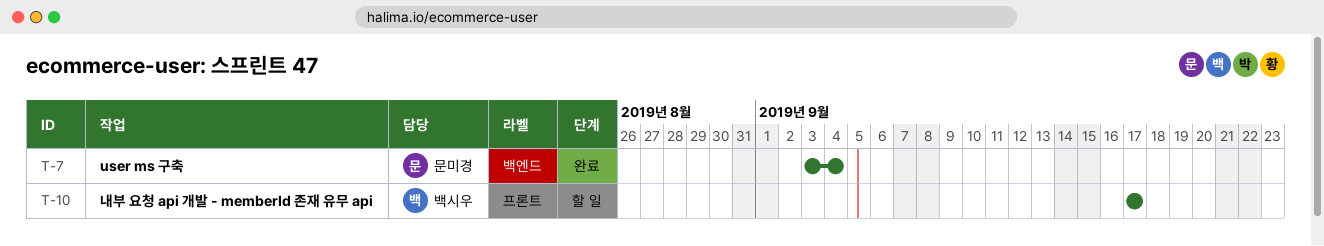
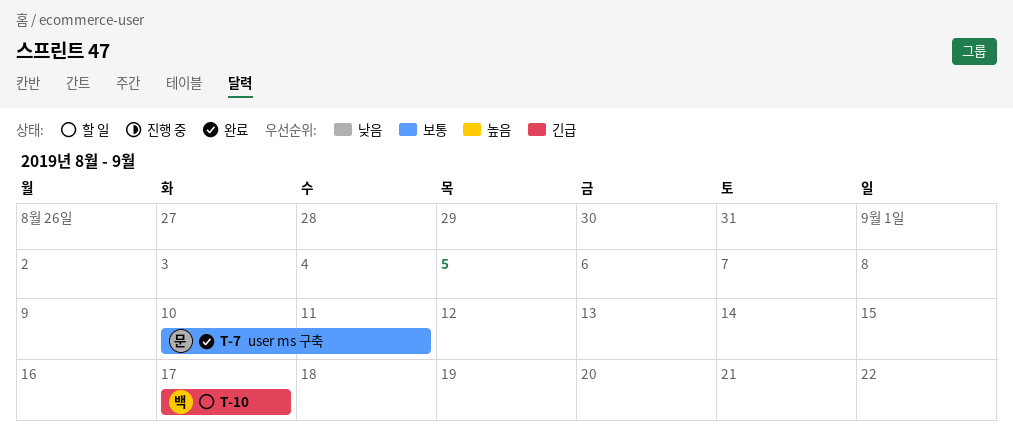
T-7, start: Sep 3 -> Sep 10
T-7, due: Sep 4 -> Sep 11

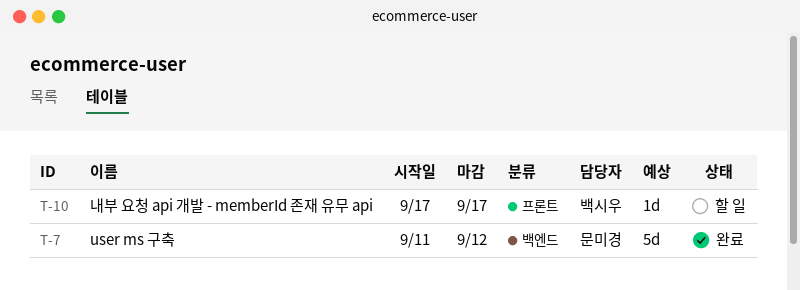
T-7, start: Sep 10 -> Sep 11
T-7, due: Sep 11 -> Sep 12

